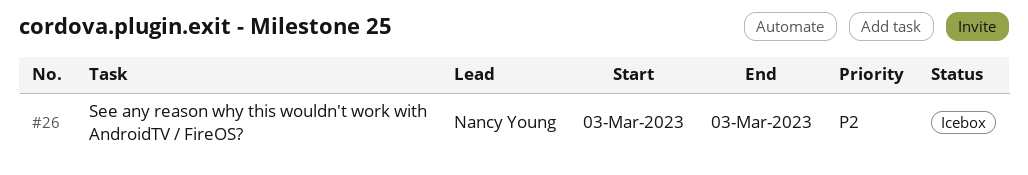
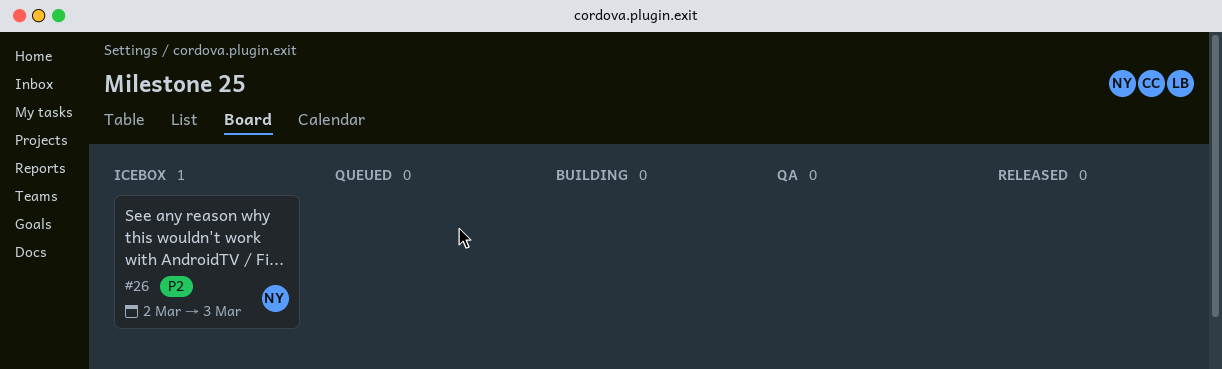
#26, start: Mar 3 -> Mar 2

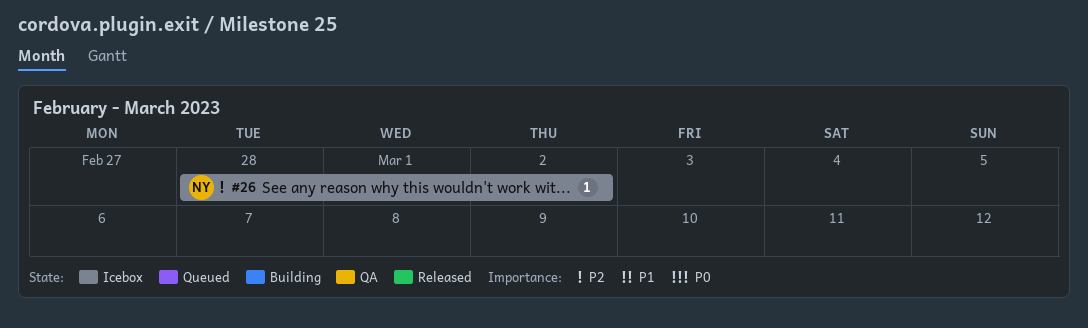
#26, start: Mar 2 -> Feb 28
#26, due: Mar 3 -> Mar 2

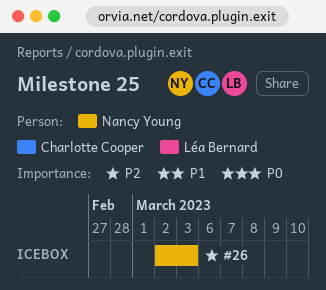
#26, start: Feb 28 -> Mar 2
#26, due: Mar 2 -> Mar 3

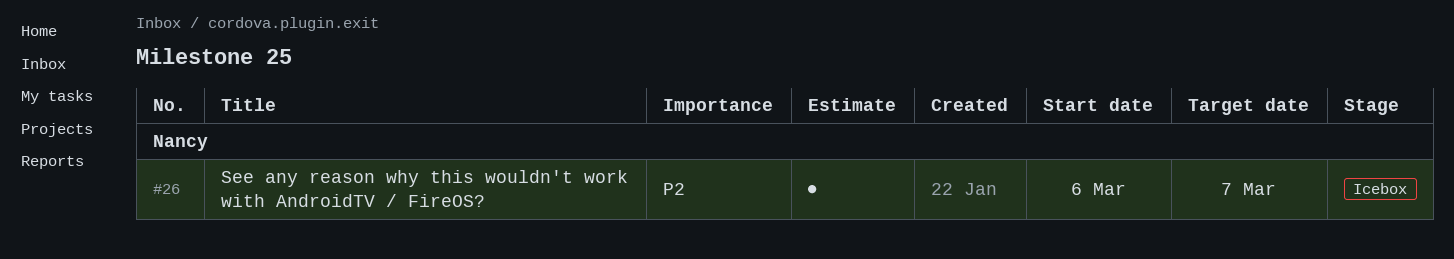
#26, start: Mar 2 -> Mar 6
#26, due: Mar 3 -> Mar 7

